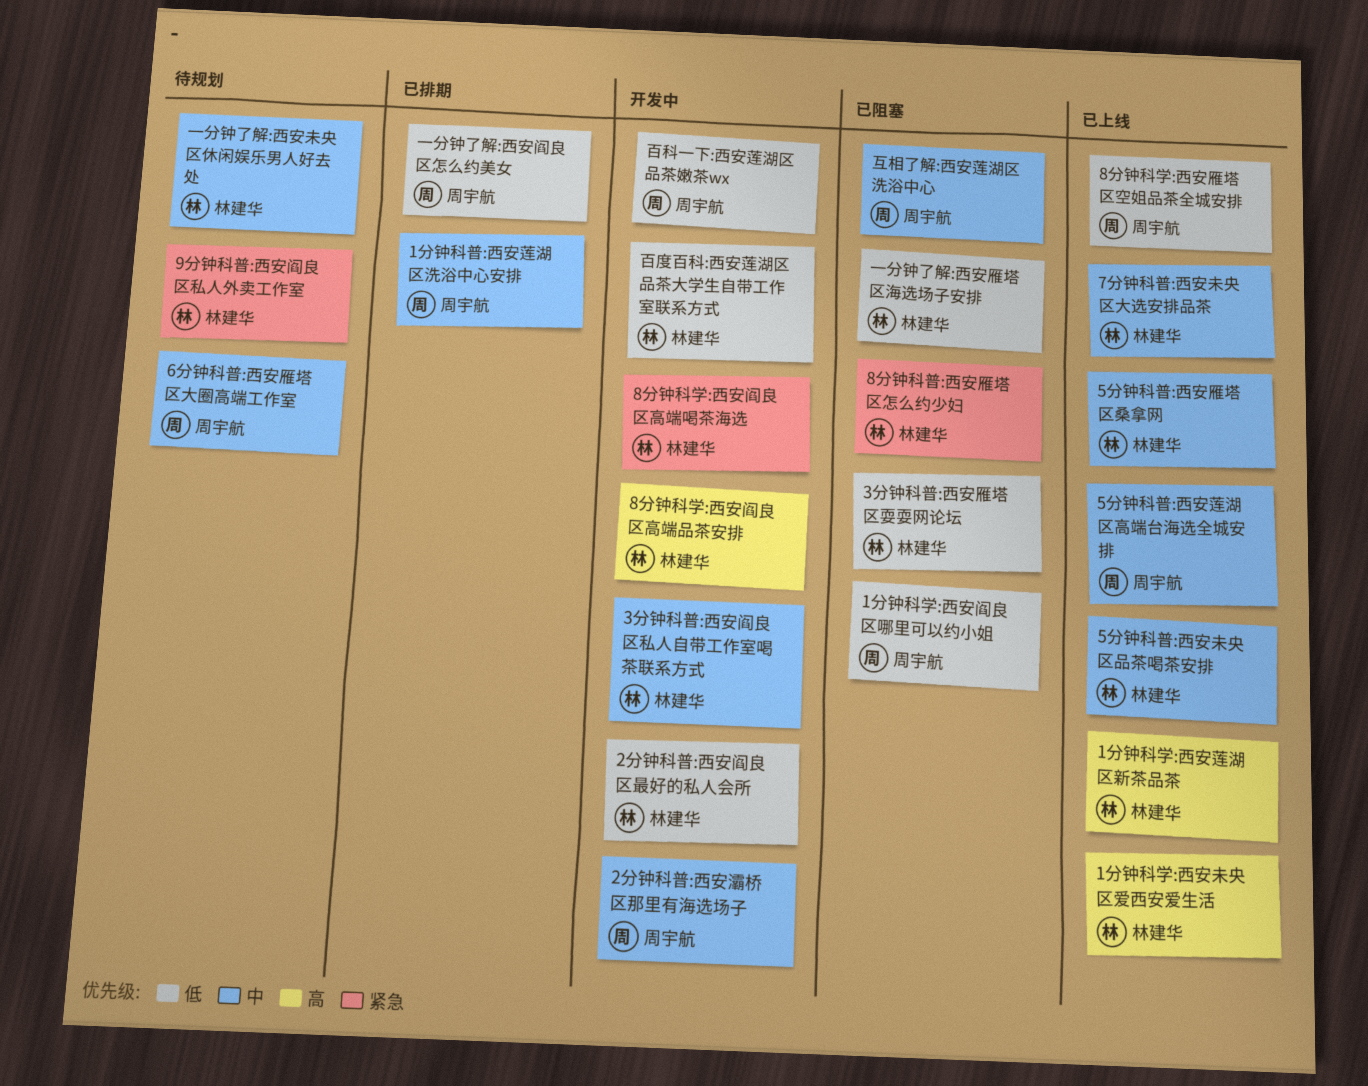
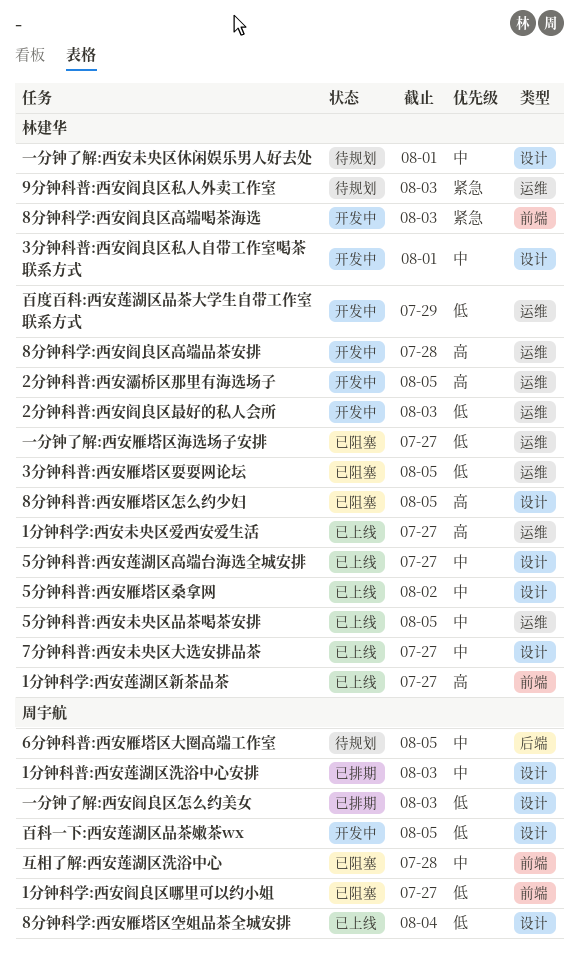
2分钟科普:西安灞桥区那里有海选场子, owner: 周宇航 -> 林建华
2分钟科普:西安灞桥区那里有海选场子, priority: 中 -> 高
5分钟科普:西安莲湖区高端台海选全城安排, owner: 周宇航 -> 林建华
8分钟科普:西安雁塔区怎么约少妇, priority: 紧急 -> 高

